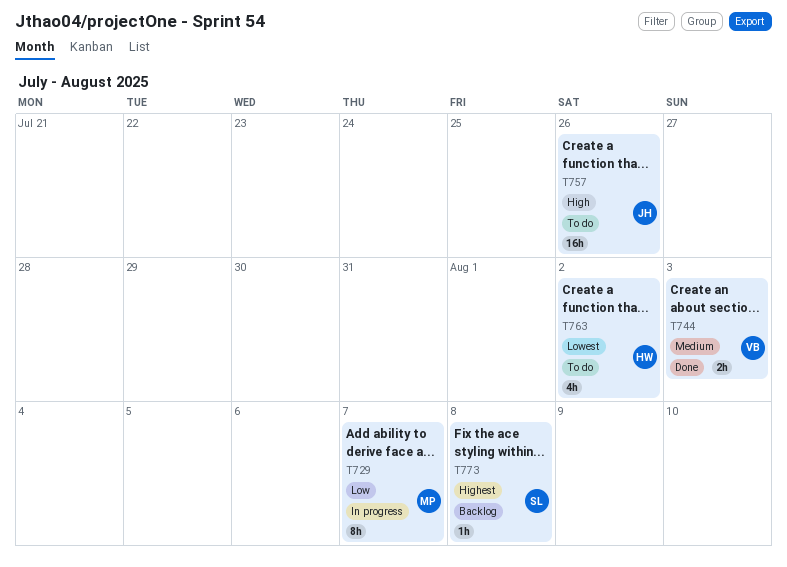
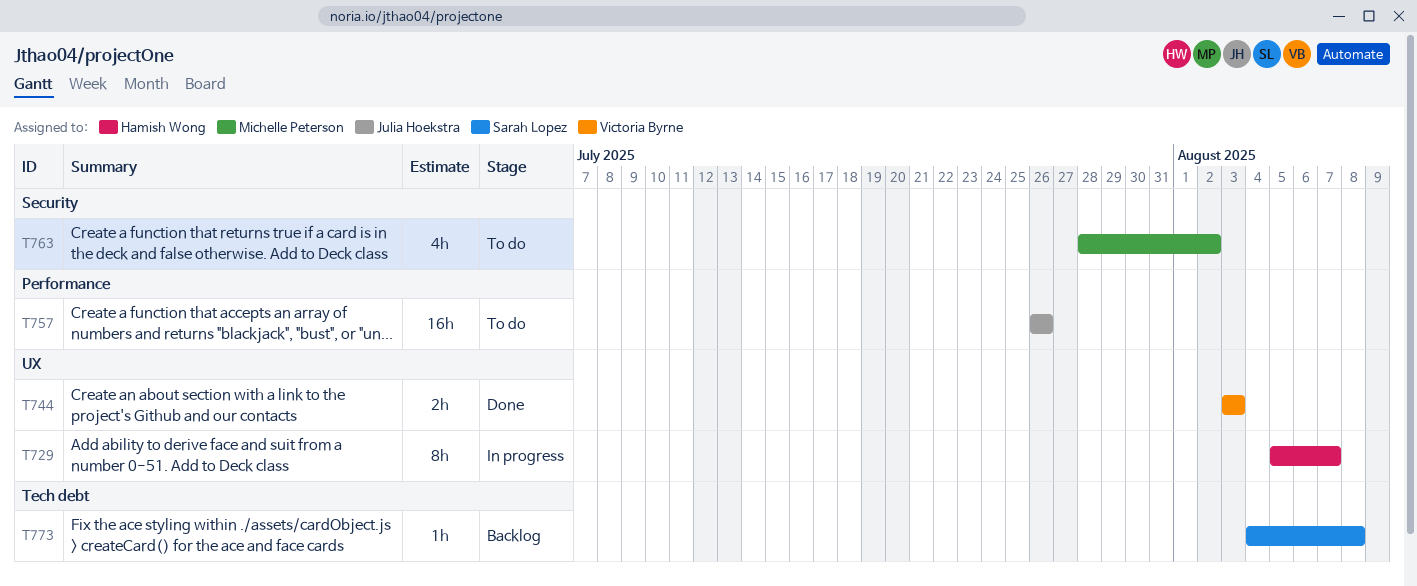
T729, owner: Michelle Peterson -> Hamish Wong
T763, owner: Hamish Wong -> Michelle Peterson

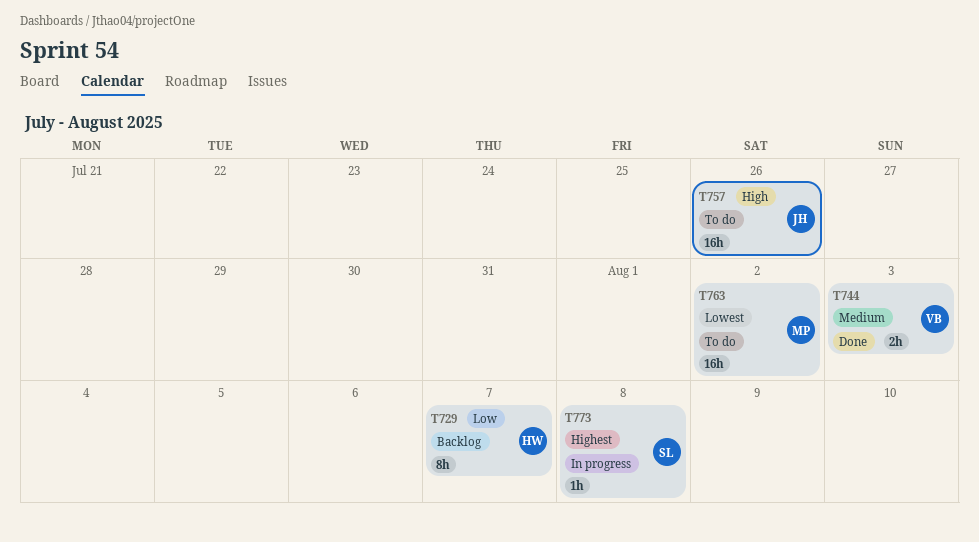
T729, status: In progress -> Backlog
T763, estimate: 4h -> 16h
T773, status: Backlog -> In progress

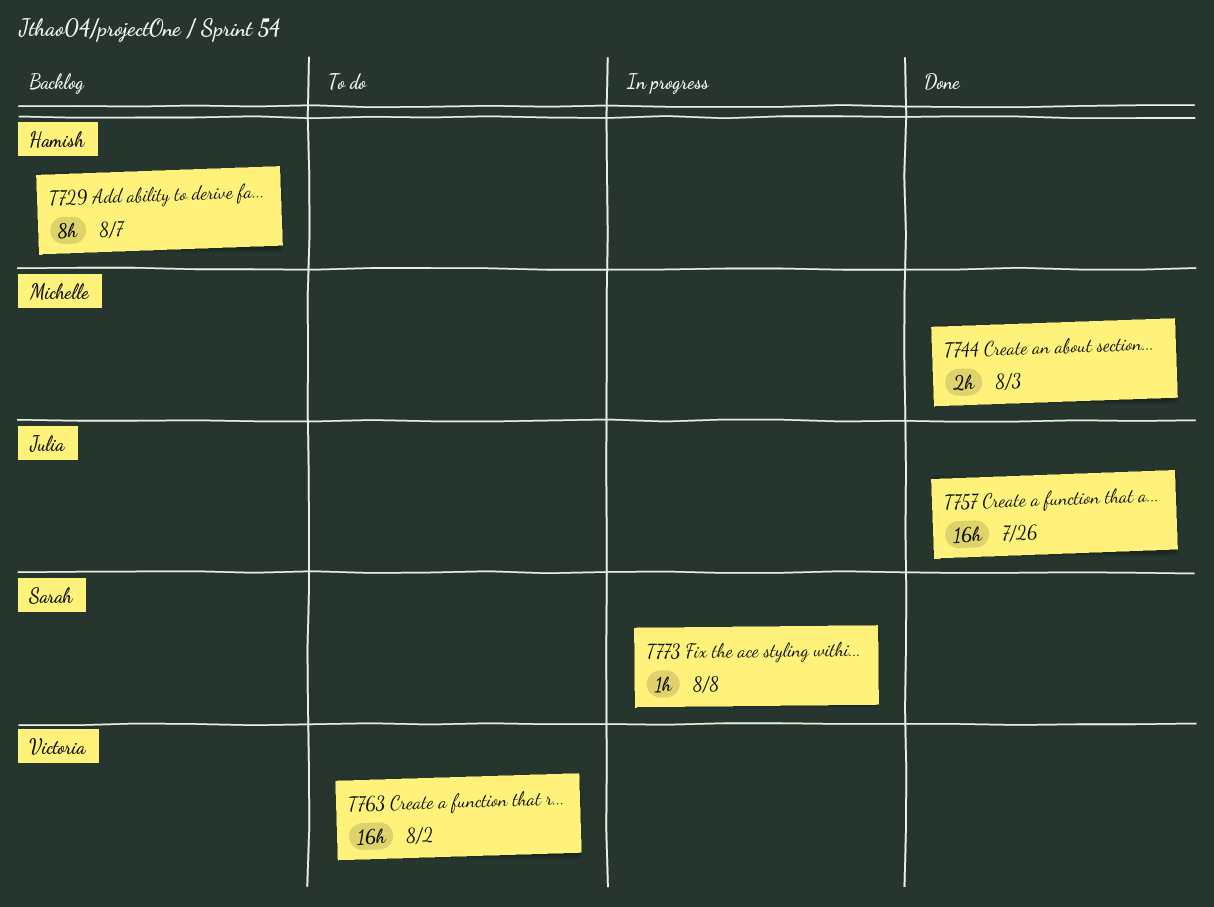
T744, owner: Victoria -> Michelle
T757, status: To do -> Done
T763, owner: Michelle -> Victoria

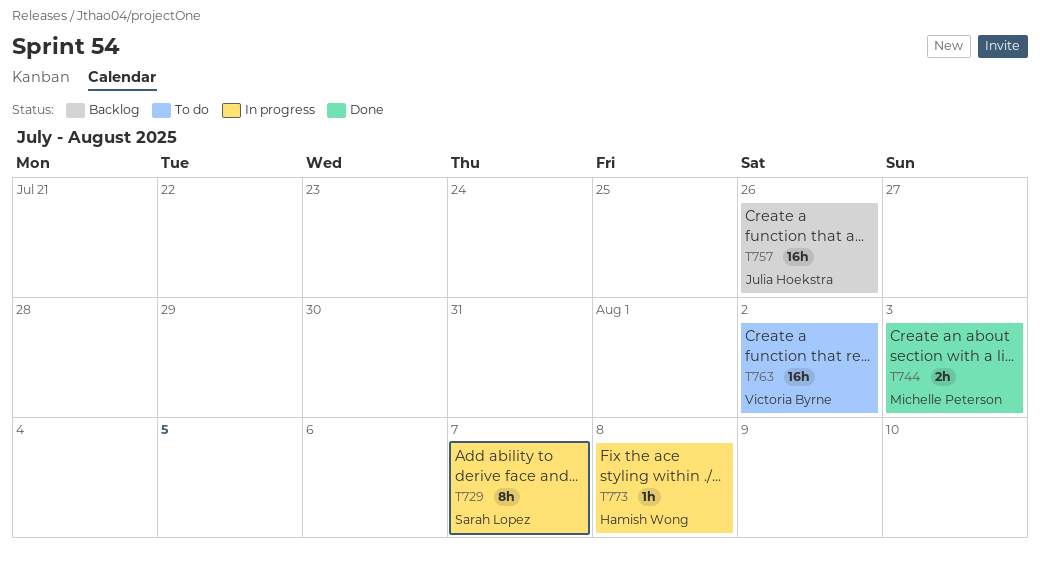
T729, status: Backlog -> In progress
T729, owner: Hamish Wong -> Sarah Lopez
T757, status: Done -> Backlog
T773, owner: Sarah Lopez -> Hamish Wong

